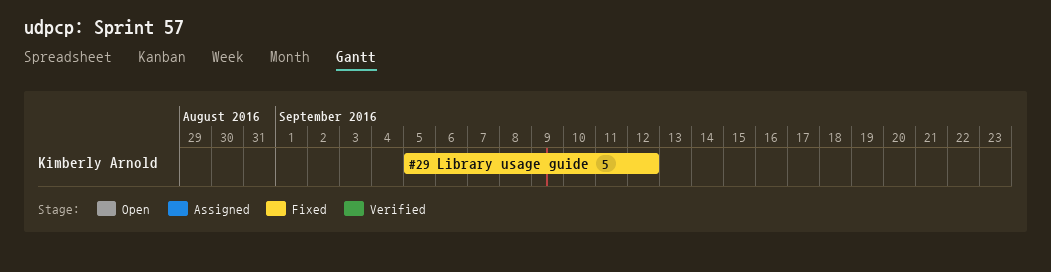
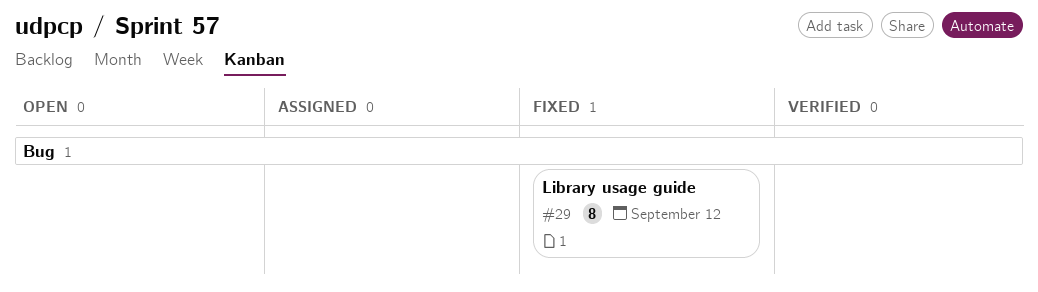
#29, estimate: 5 -> 8

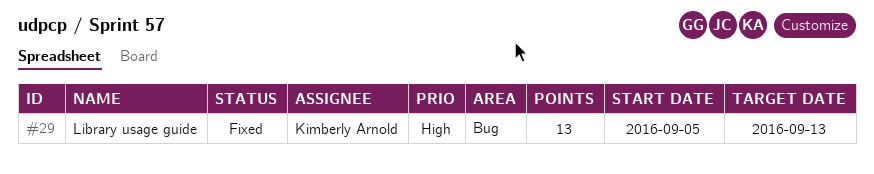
#29, estimate: 8 -> 13
#29, due: Sep 12 -> Sep 13

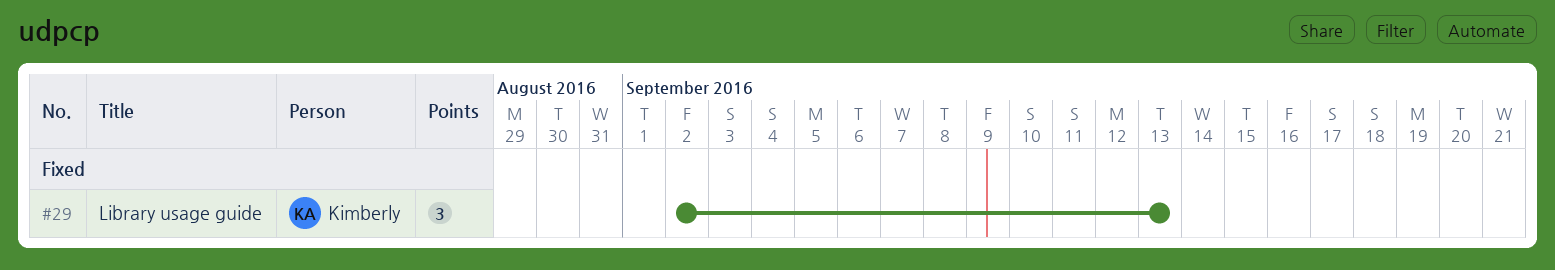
#29, estimate: 13 -> 3
#29, start: Sep 5 -> Sep 2

